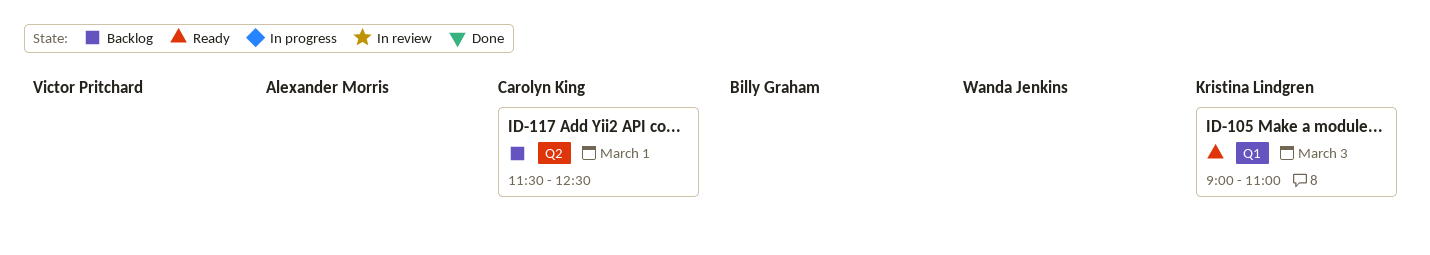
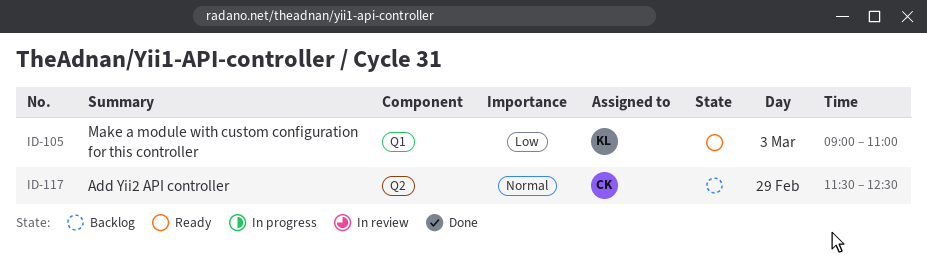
ID-117, day: Mar 1 -> Feb 29

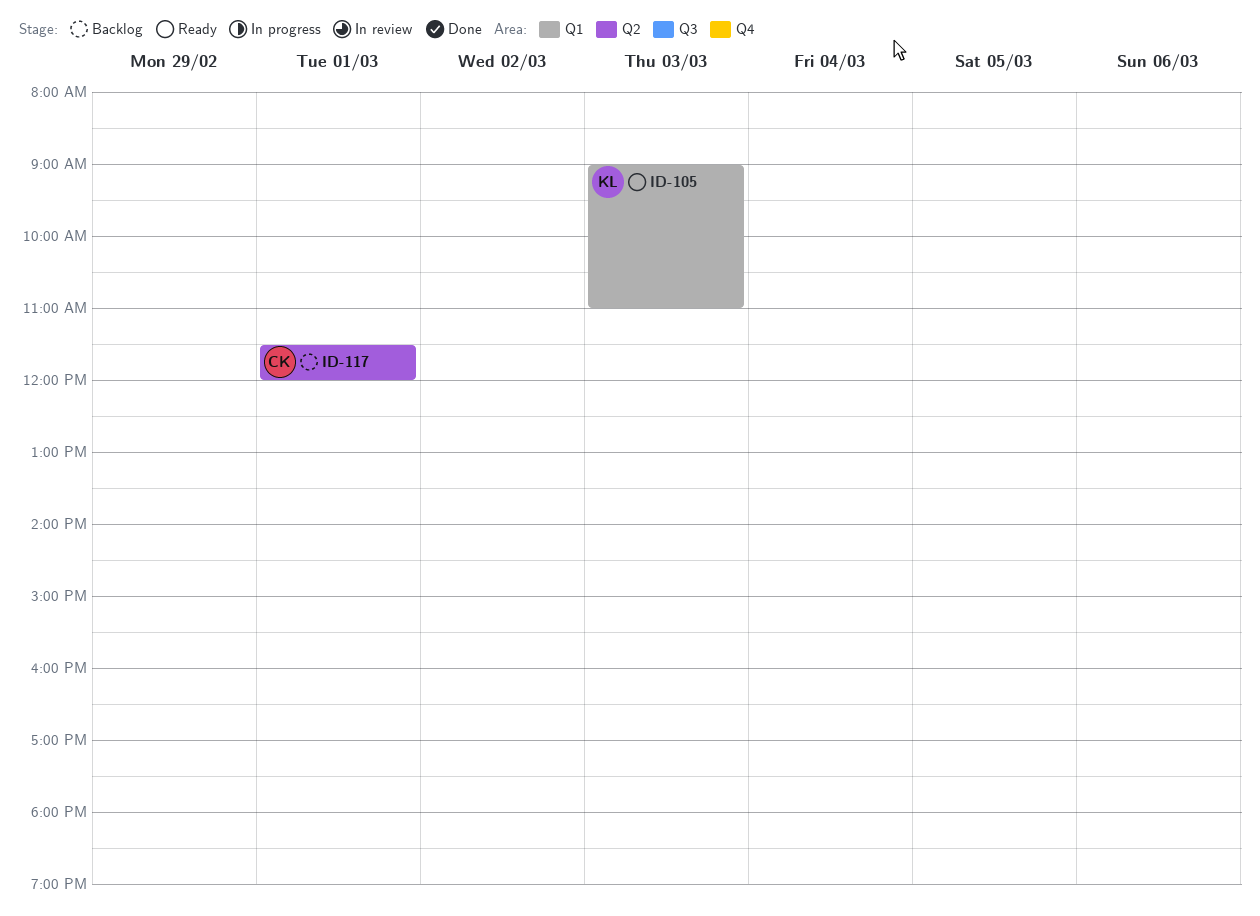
ID-117, day: Feb 29 -> Mar 1
ID-117, ends: 12:30 -> 12:00

